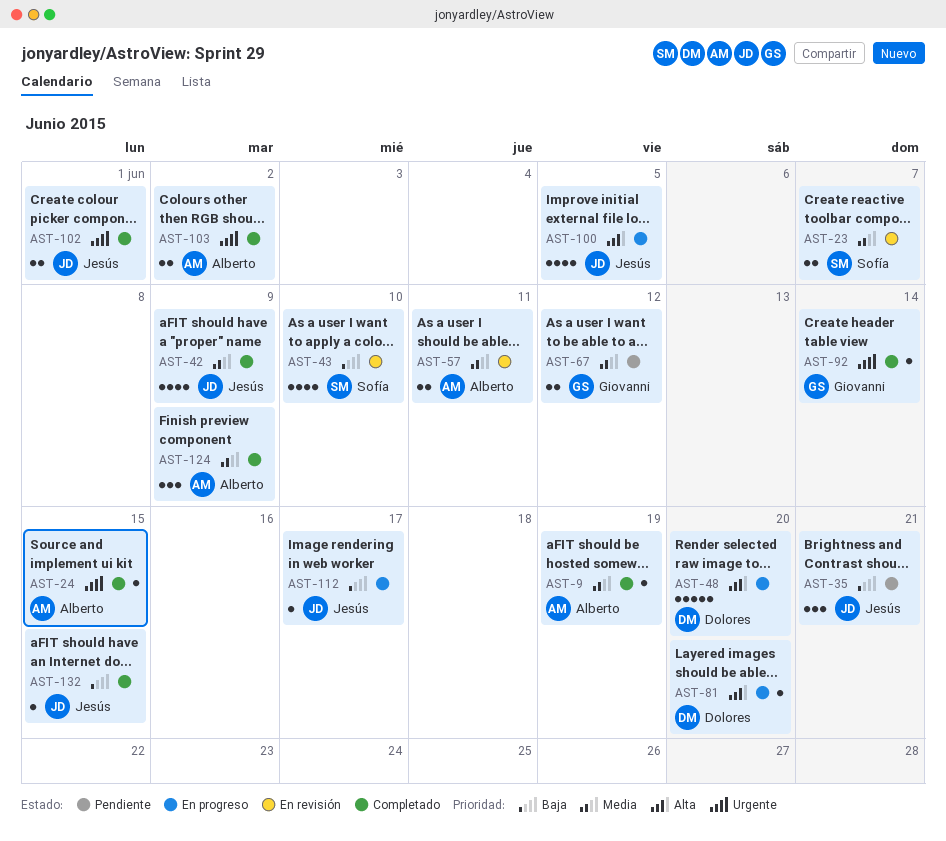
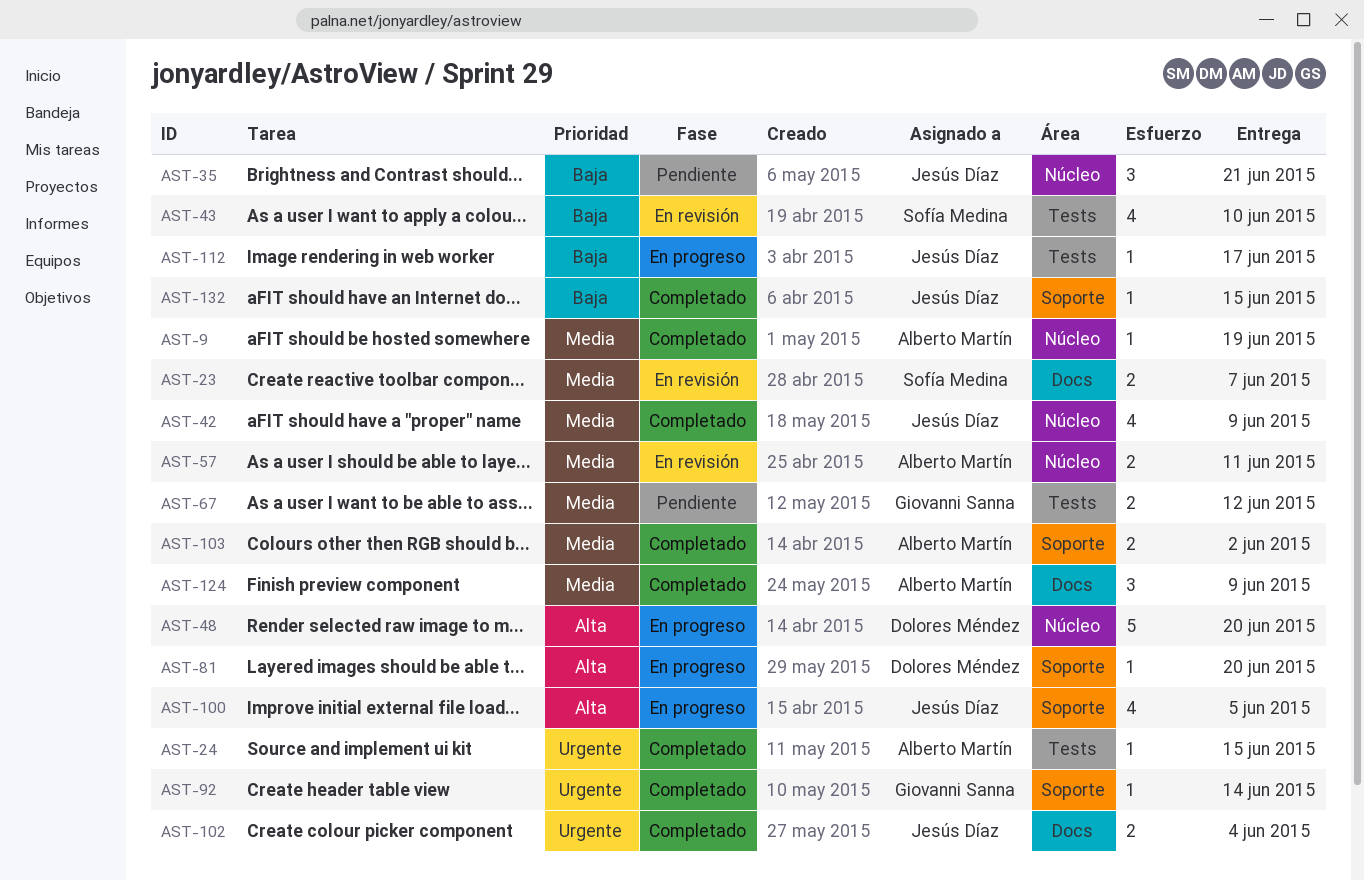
AST-102, due: Jun 1 -> Jun 4
AST-103, priority: Urgente -> Media

